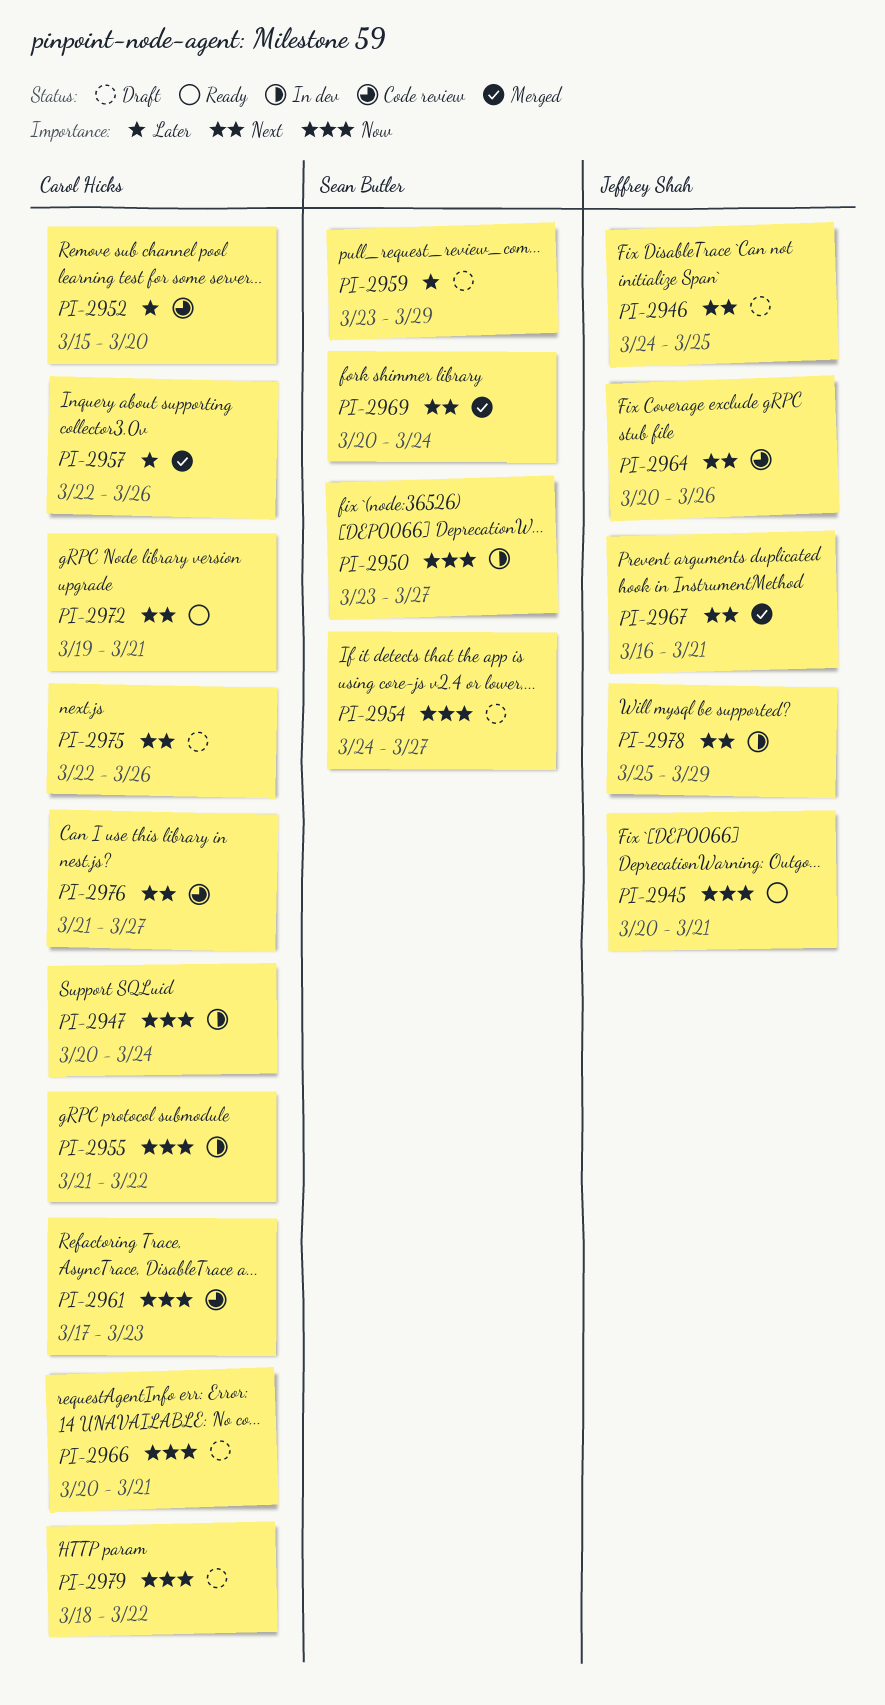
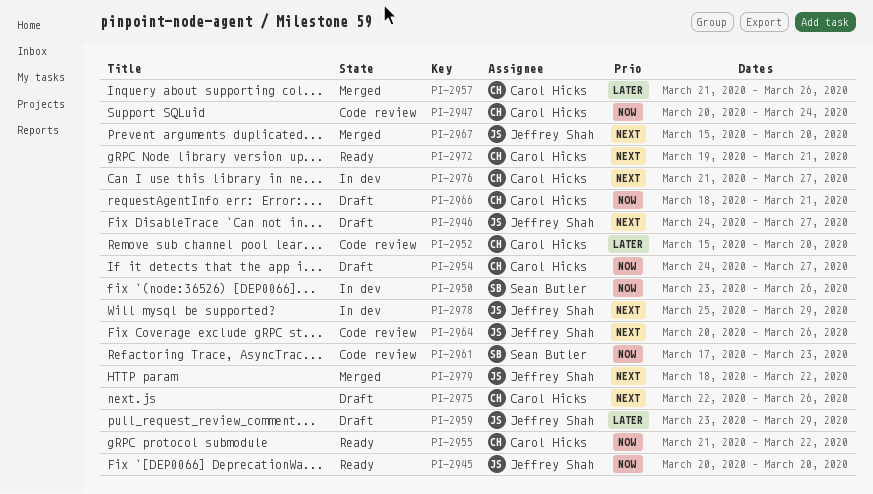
PI-2945, due: Mar 21 -> Mar 20
PI-2946, due: Mar 25 -> Mar 27
PI-2947, status: In dev -> Code review
PI-2950, due: Mar 27 -> Mar 26
PI-2954, owner: Sean Butler -> Carol Hicks
PI-2955, status: In dev -> Ready
PI-2957, start: Mar 22 -> Mar 21
PI-2959, owner: Sean Butler -> Jeffrey Shah
PI-2961, owner: Carol Hicks -> Sean Butler
PI-2966, start: Mar 20 -> Mar 18
PI-2967, start: Mar 16 -> Mar 15
PI-2967, due: Mar 21 -> Mar 20
PI-2969: present -> none
PI-2976, status: Code review -> In dev
PI-2979, status: Draft -> Merged
PI-2979, owner: Carol Hicks -> Jeffrey Shah
PI-2979, priority: Now -> Next

